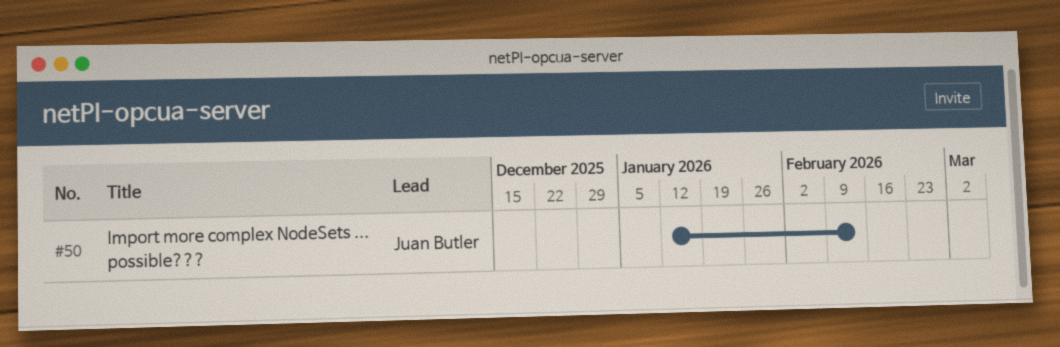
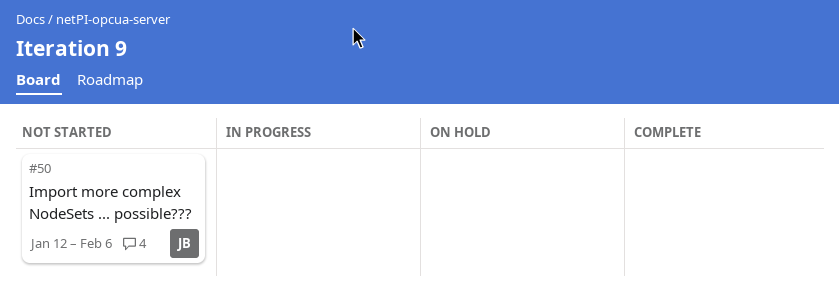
#50, due: Feb 13 -> Feb 6

